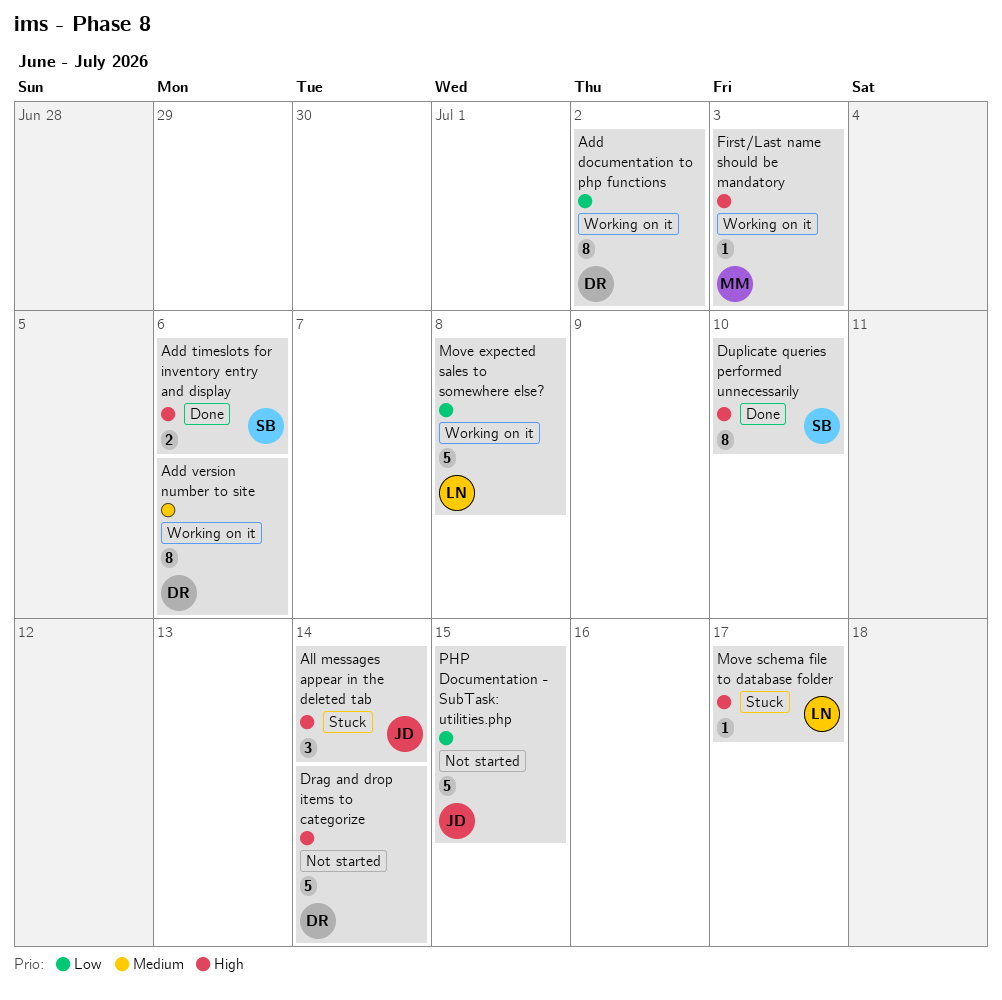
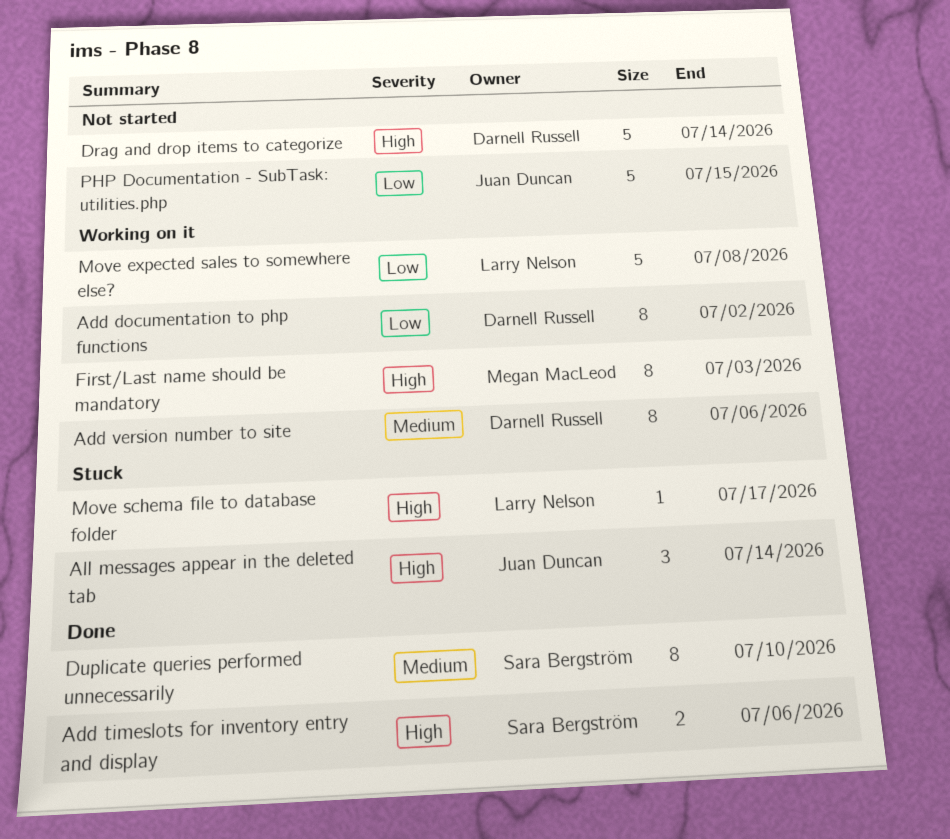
Duplicate queries performed unnecessarily, priority: High -> Medium
First/Last name should be mandatory, estimate: 1 -> 8

